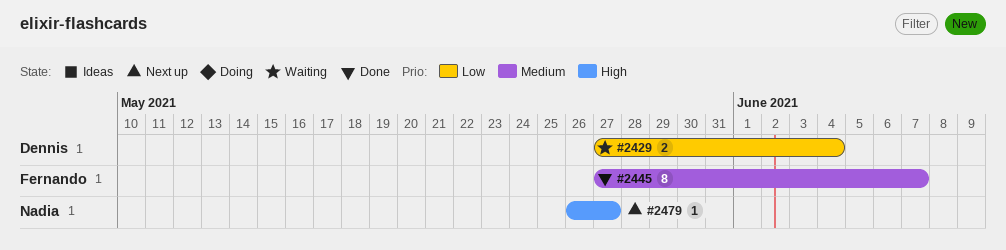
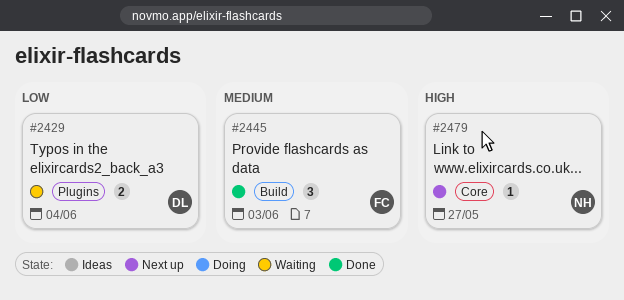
#2445, estimate: 8 -> 3
#2445, due: Jun 7 -> Jun 3

